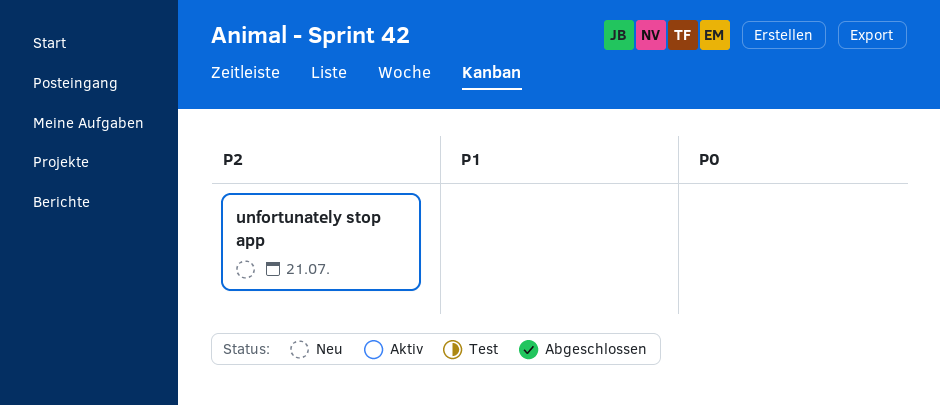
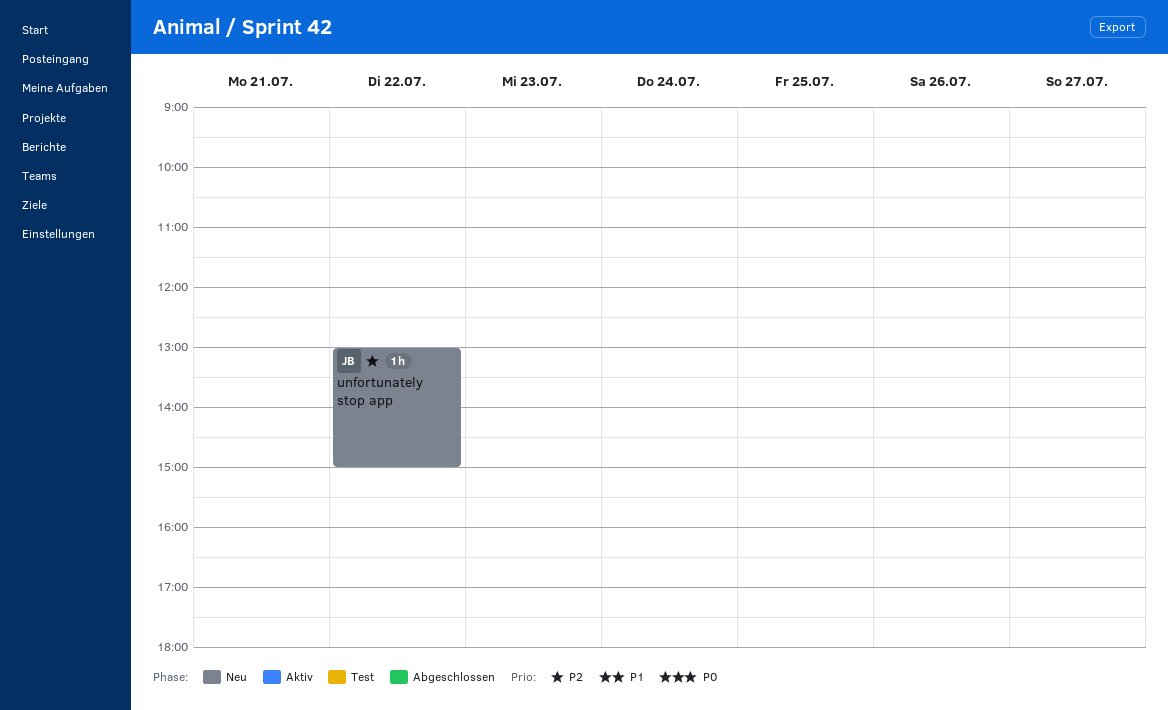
unfortunately stop app, day: Jul 21 -> Jul 22

